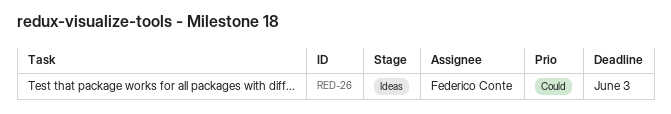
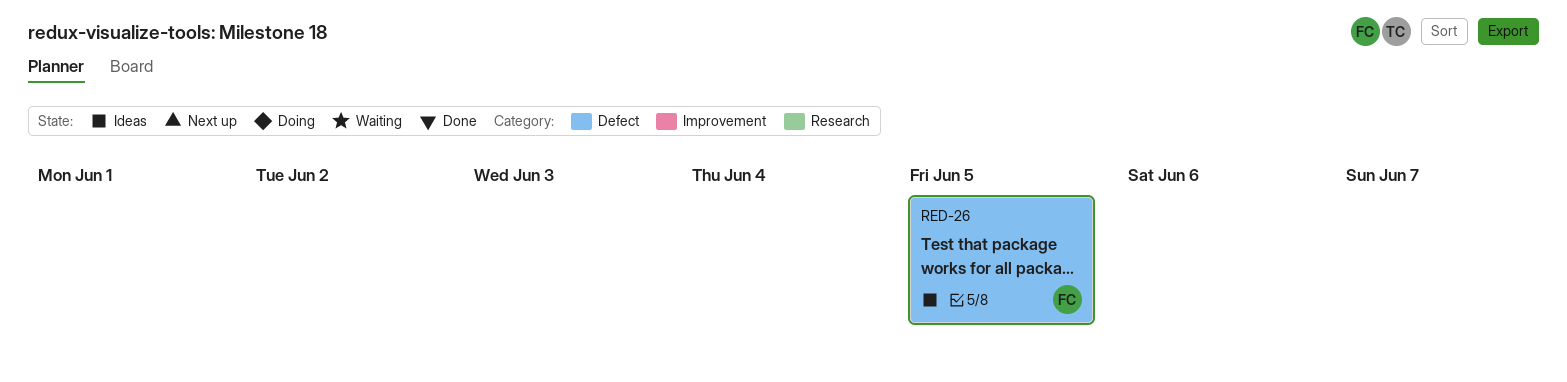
RED-26, due: Jun 3 -> Jun 5

